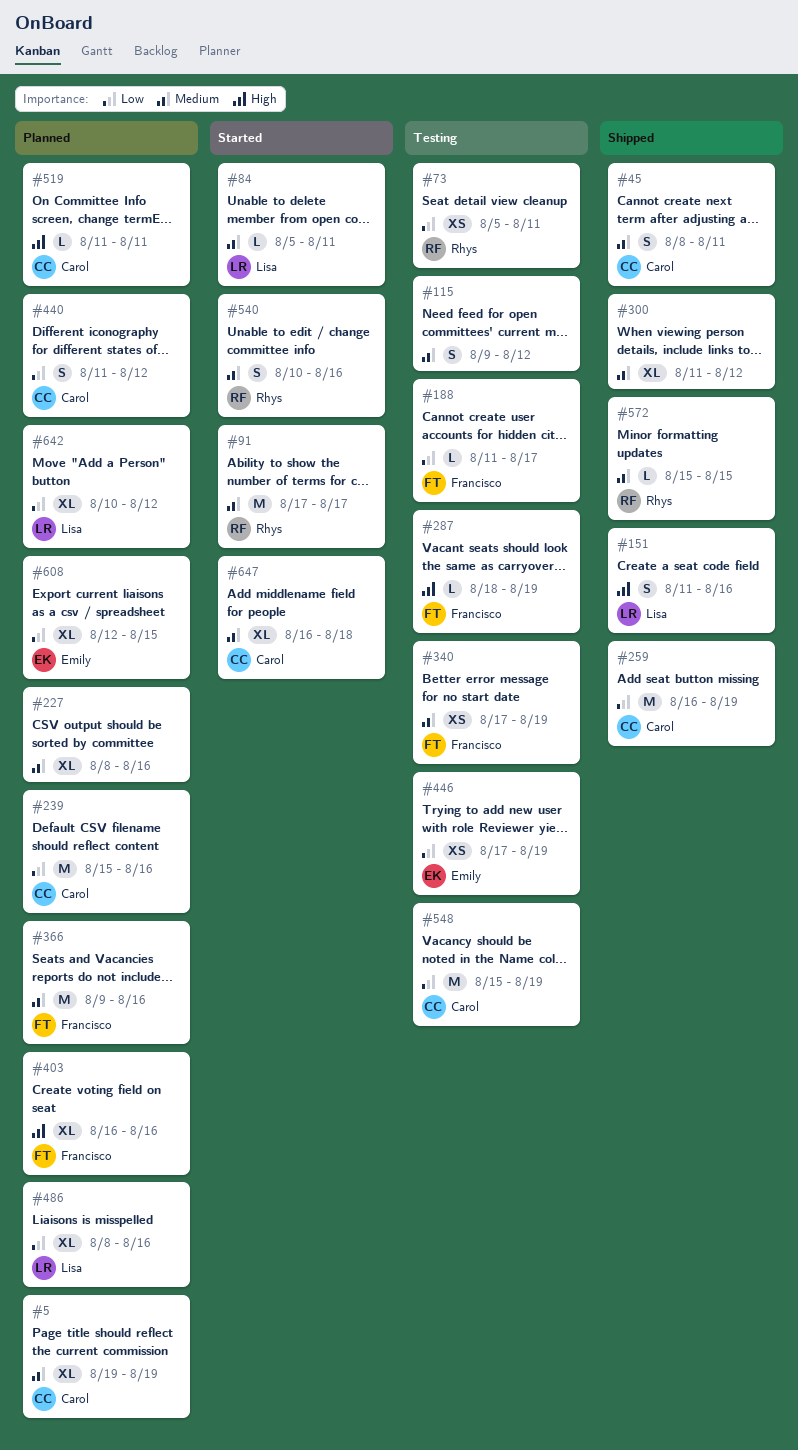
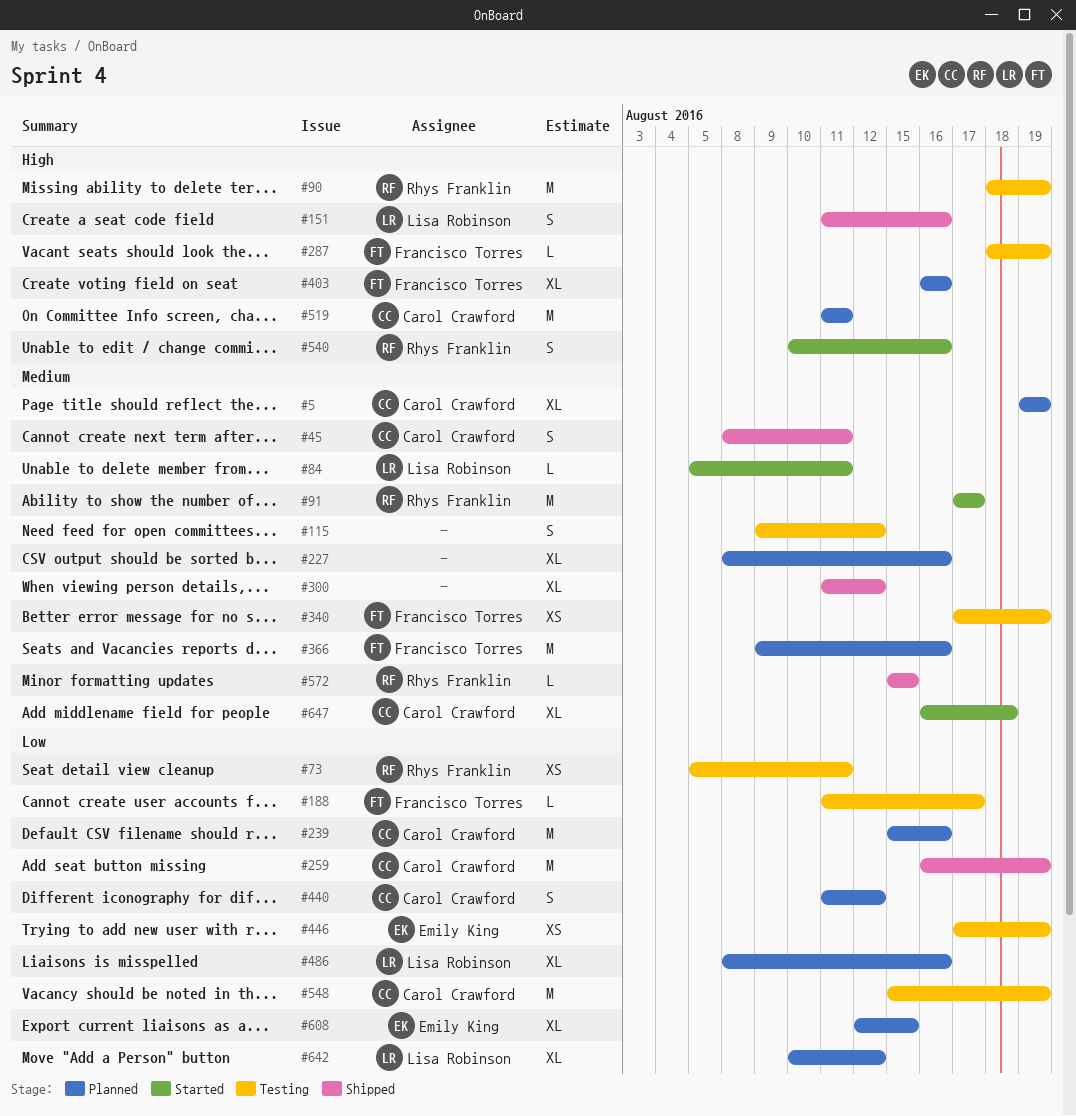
#90: none -> present
#519, estimate: L -> M
#540, priority: Medium -> High

